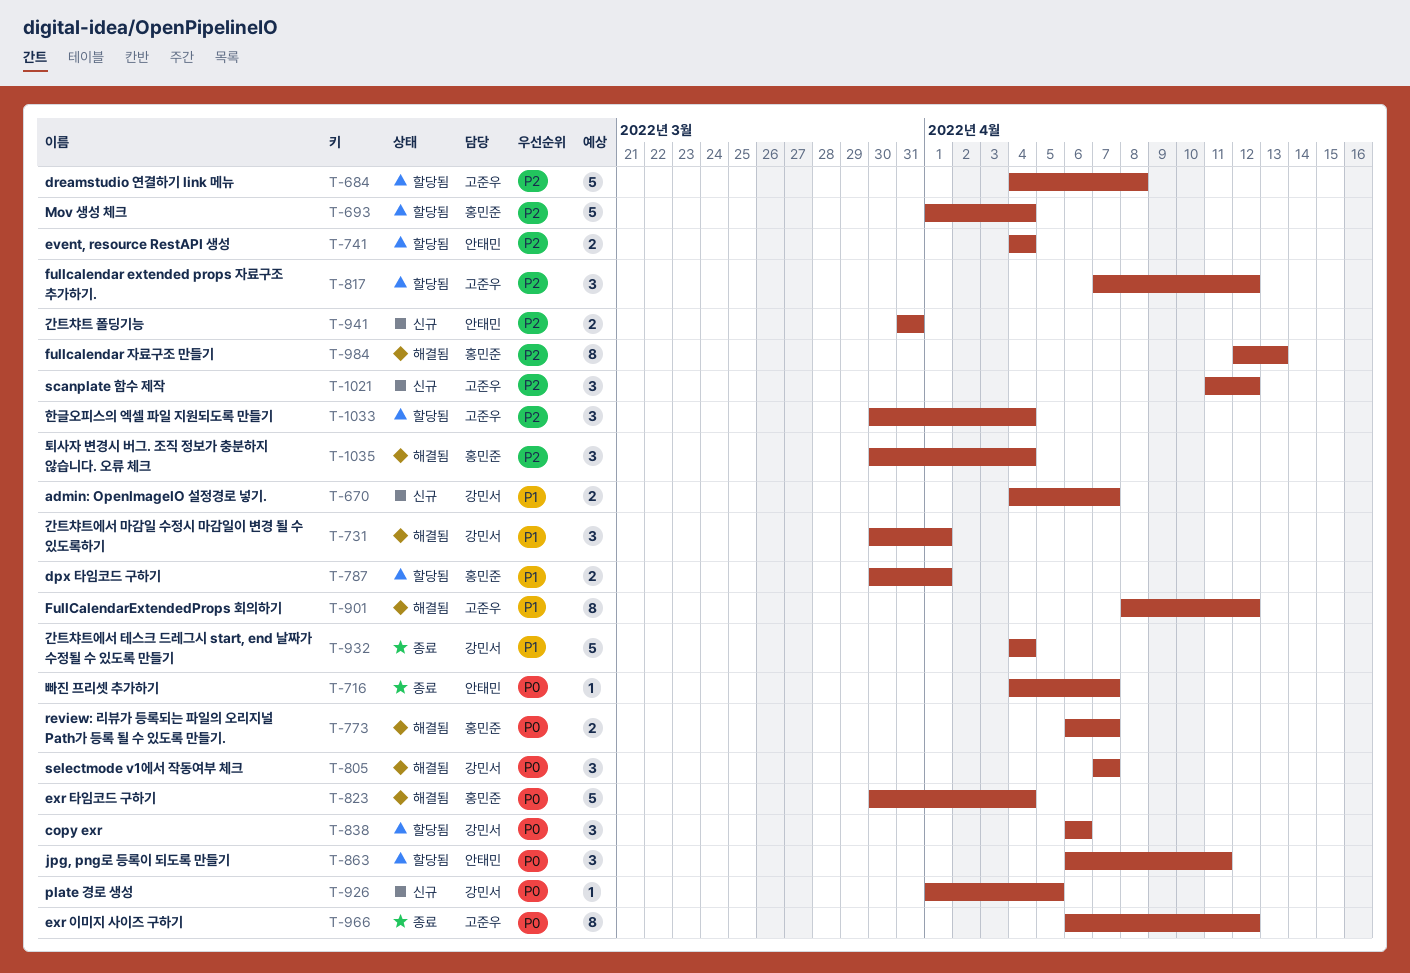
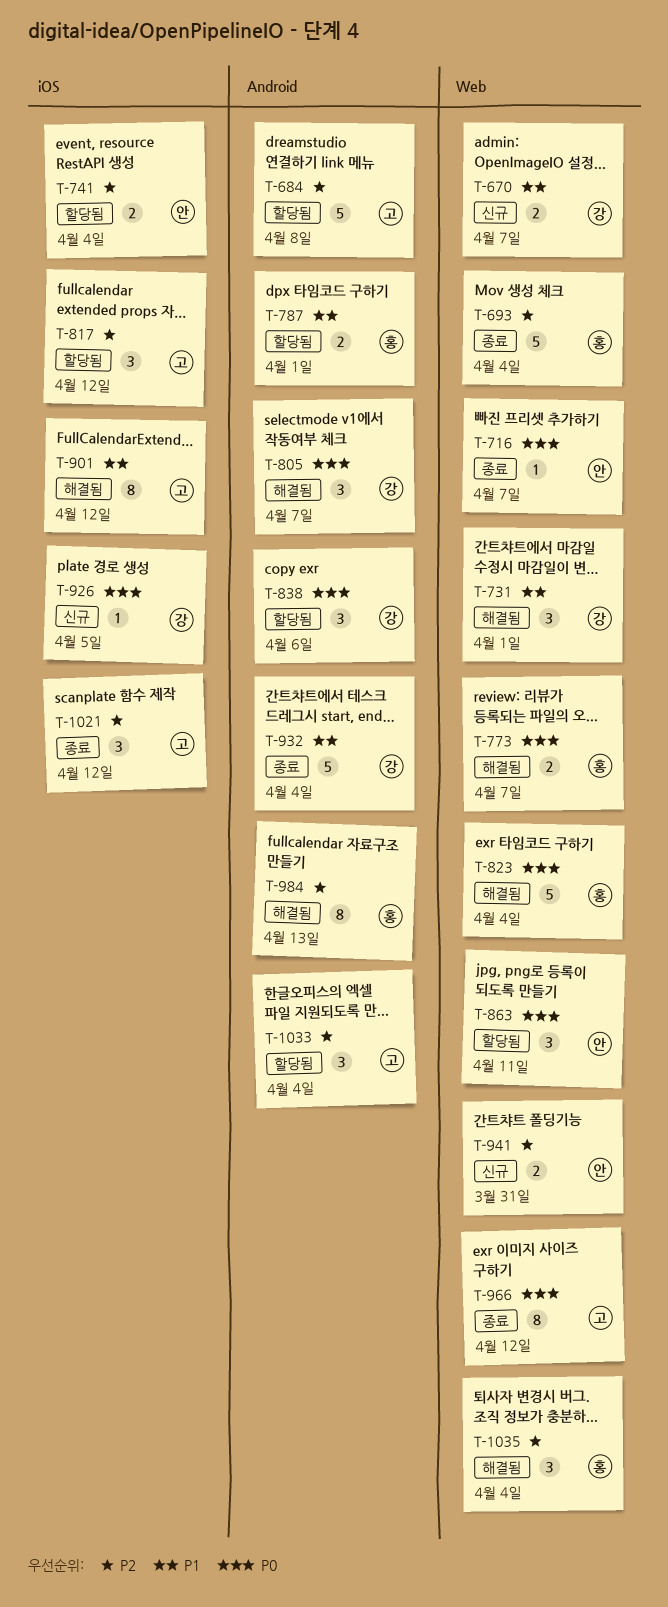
T-693, status: 할당됨 -> 종료
T-1021, status: 신규 -> 종료

